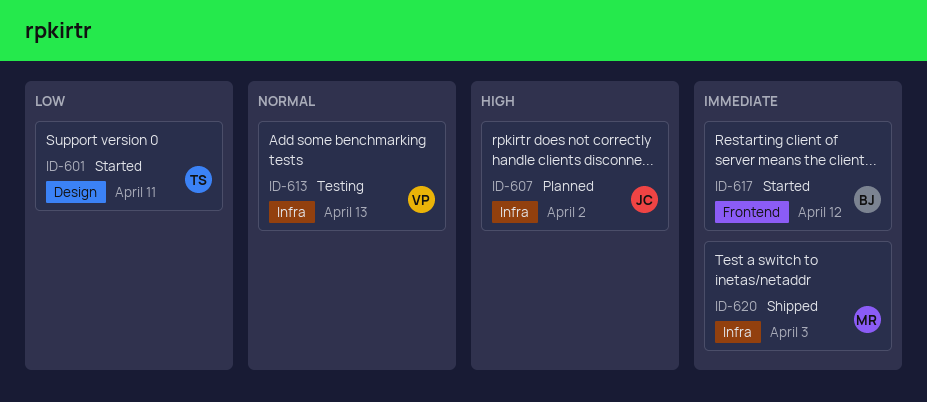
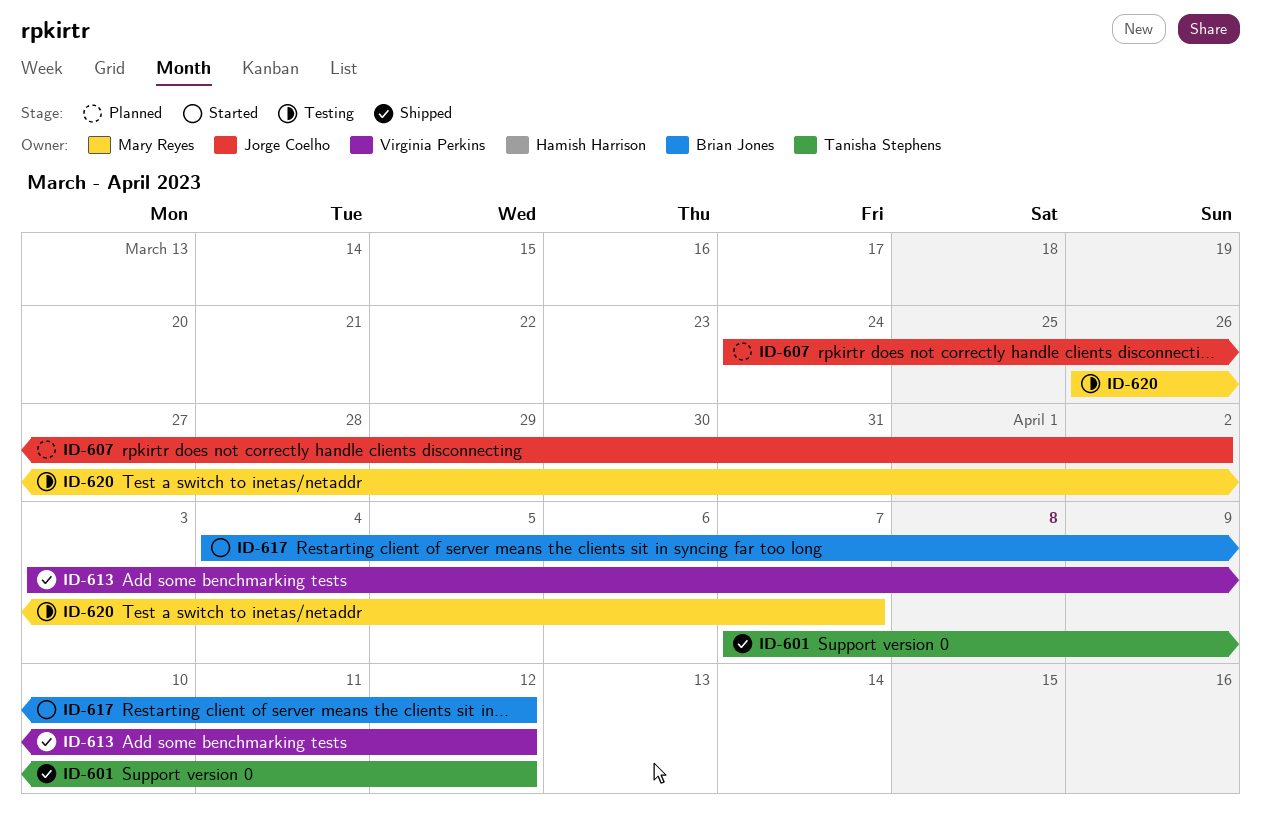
ID-601, status: Started -> Shipped
ID-601, due: Apr 11 -> Apr 12
ID-613, status: Testing -> Shipped
ID-613, due: Apr 13 -> Apr 12
ID-620, status: Shipped -> Testing
ID-620, due: Apr 3 -> Apr 7

